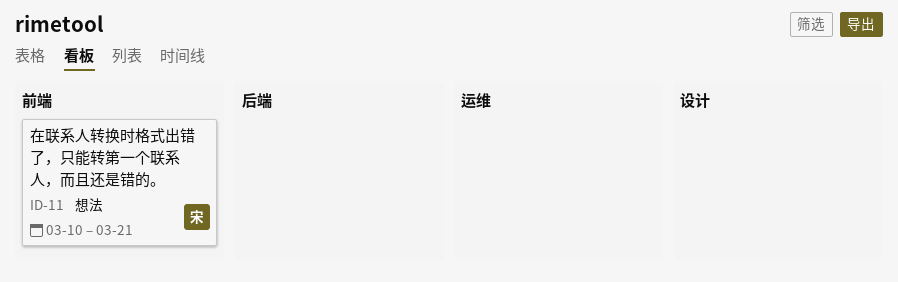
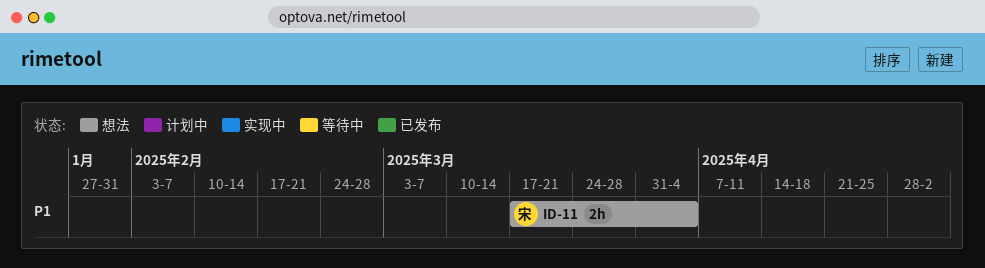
ID-11, start: Mar 10 -> Mar 17
ID-11, due: Mar 21 -> Apr 4

